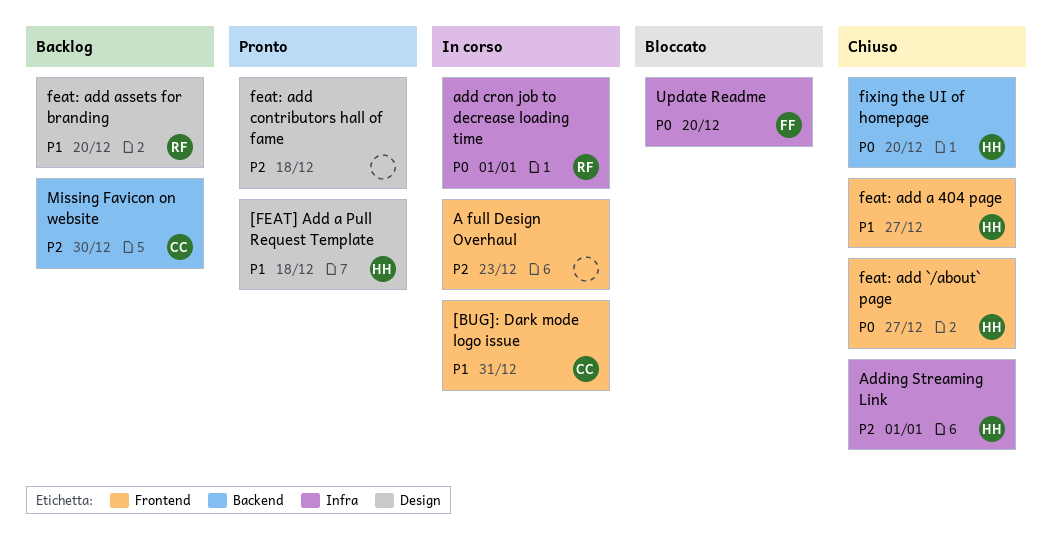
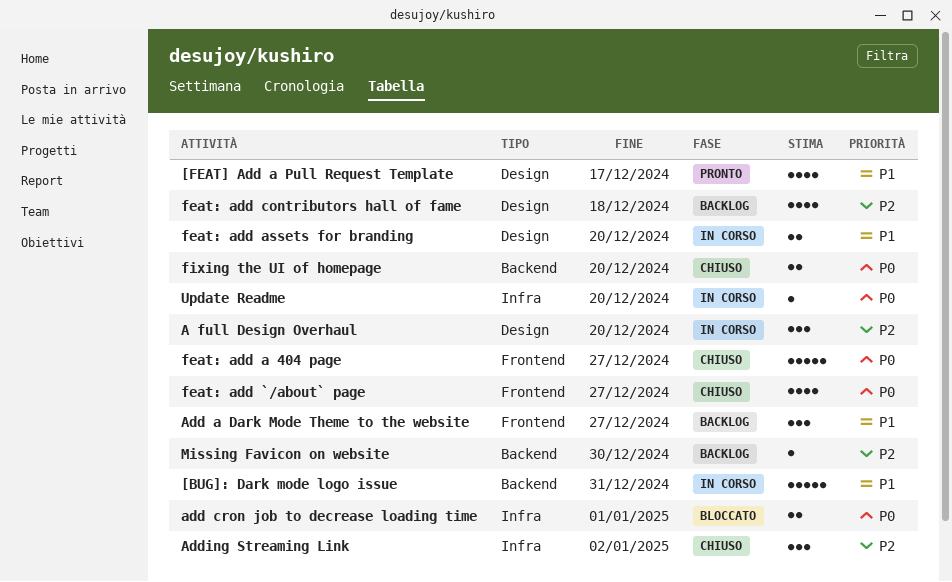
[BUG]: Dark mode logo issue, label: Frontend -> Backend
[FEAT] Add a Pull Request Template, due: Dec 18 -> Dec 17
A full Design Overhaul, label: Frontend -> Design
A full Design Overhaul, due: Dec 23 -> Dec 20
Add a Dark Mode Theme to the website: none -> present
add cron job to decrease loading time, status: In corso -> Bloccato
Adding Streaming Link, due: Jan 1 -> Jan 2
feat: add a 404 page, priority: P1 -> P0
feat: add assets for branding, status: Backlog -> In corso
feat: add contributors hall of fame, status: Pronto -> Backlog
Update Readme, status: Bloccato -> In corso

